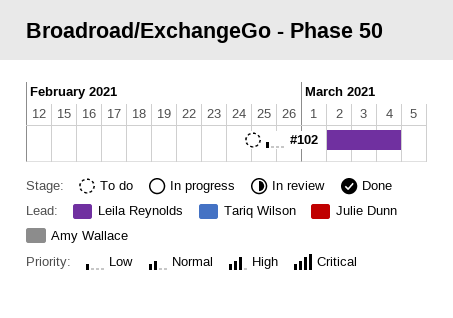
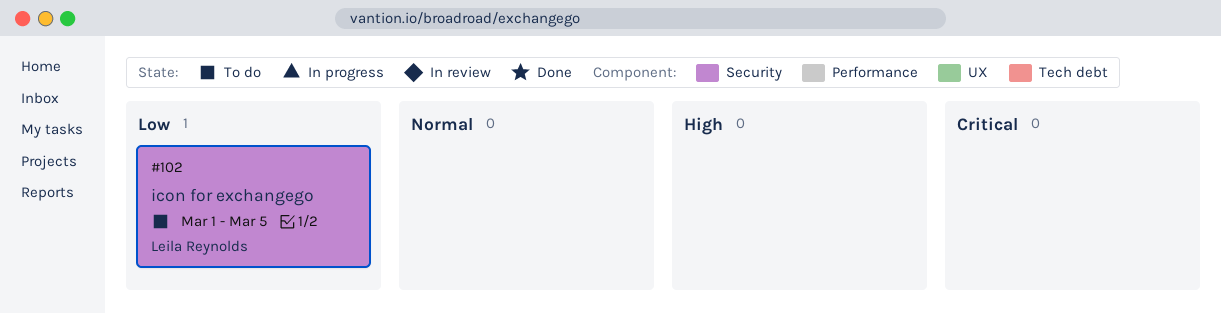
#102, start: Mar 2 -> Mar 1
#102, due: Mar 4 -> Mar 5

